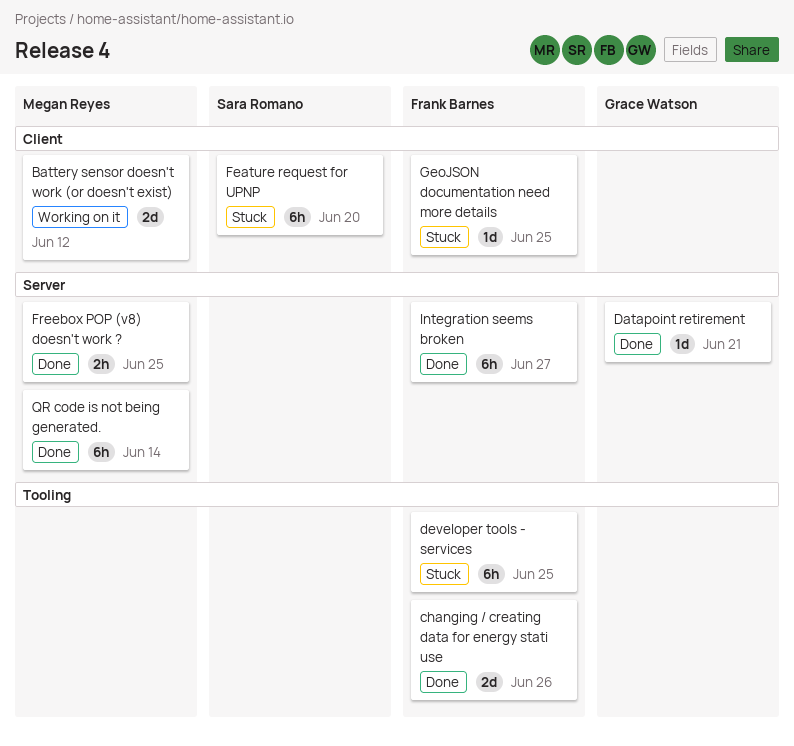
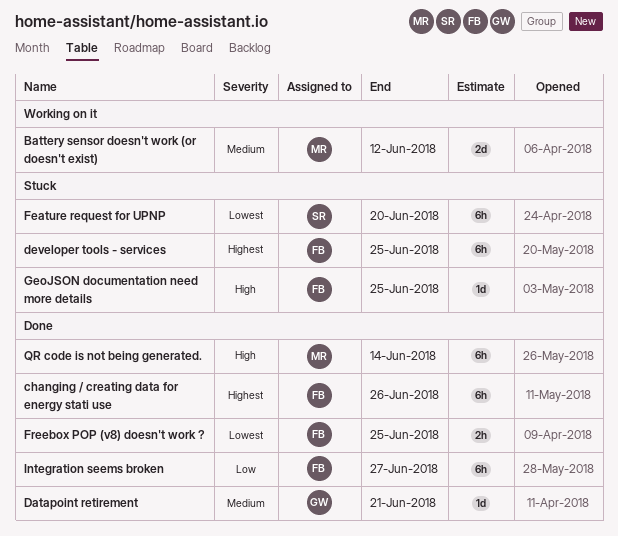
changing / creating data for energy stati use, estimate: 2d -> 6h
Freebox POP (v8) doesn't work ?, owner: Megan Reyes -> Frank Barnes

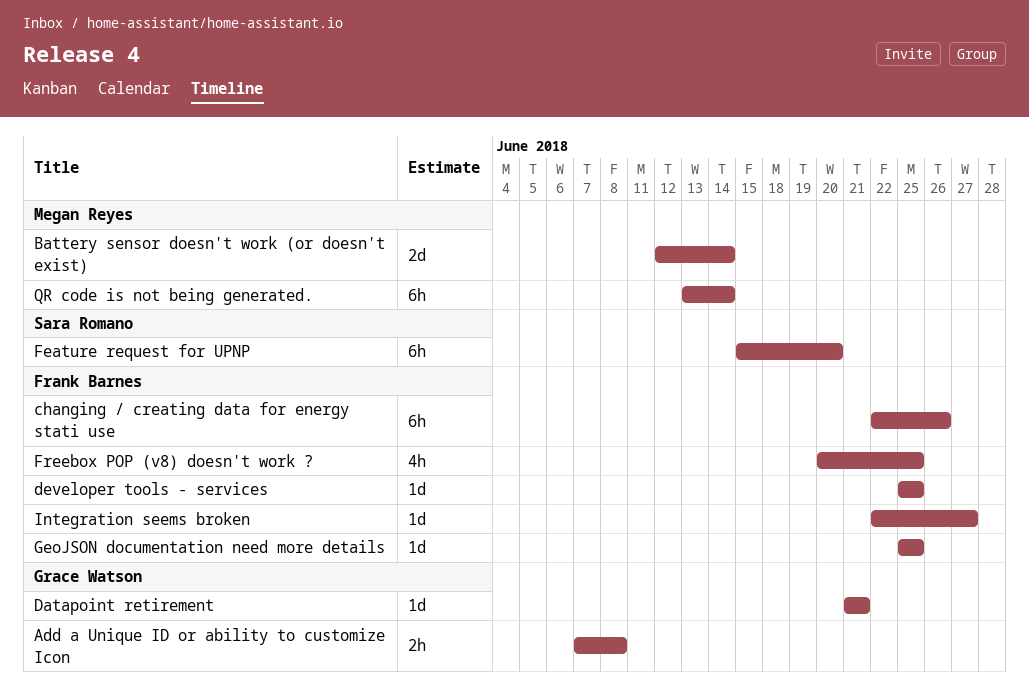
Add a Unique ID or ability to customize Icon: none -> present
Battery sensor doesn't work (or doesn't exist), due: Jun 12 -> Jun 14
developer tools - services, estimate: 6h -> 1d
Freebox POP (v8) doesn't work ?, estimate: 2h -> 4h
Integration seems broken, estimate: 6h -> 1d

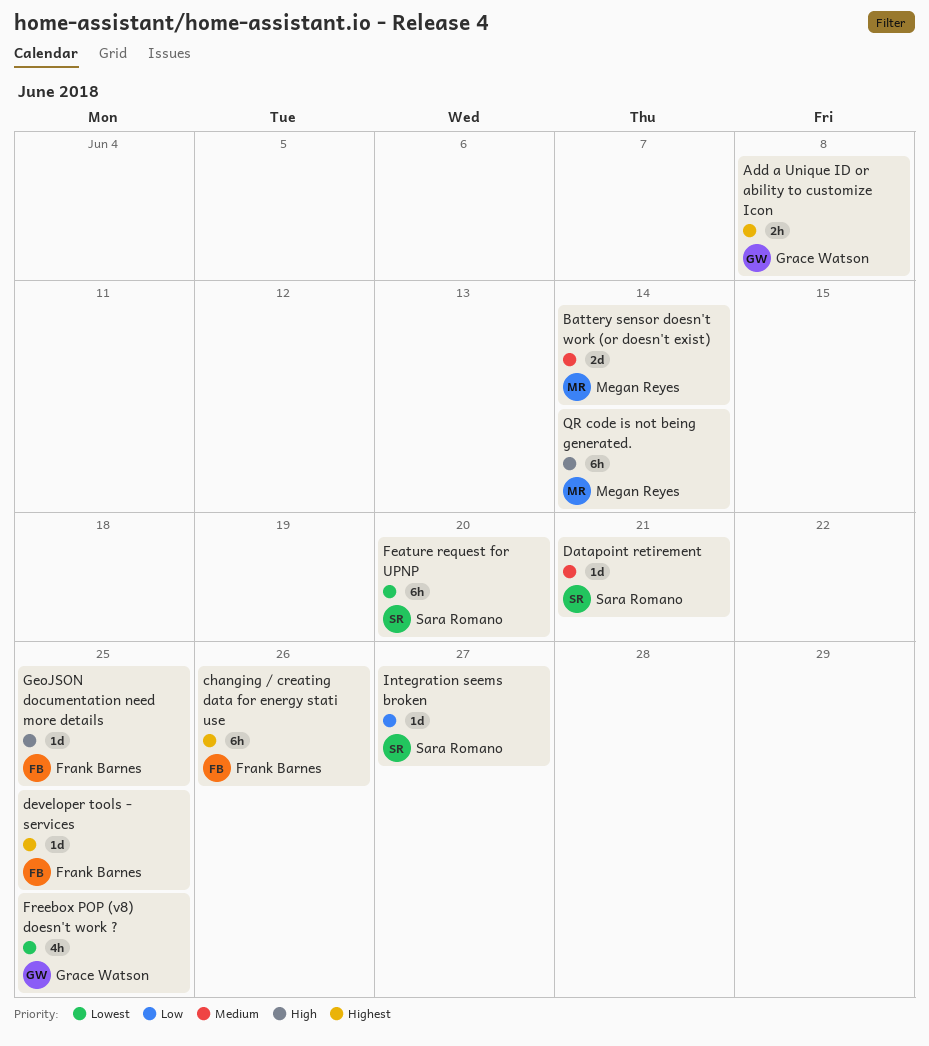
Datapoint retirement, owner: Grace Watson -> Sara Romano
Freebox POP (v8) doesn't work ?, owner: Frank Barnes -> Grace Watson
Integration seems broken, owner: Frank Barnes -> Sara Romano

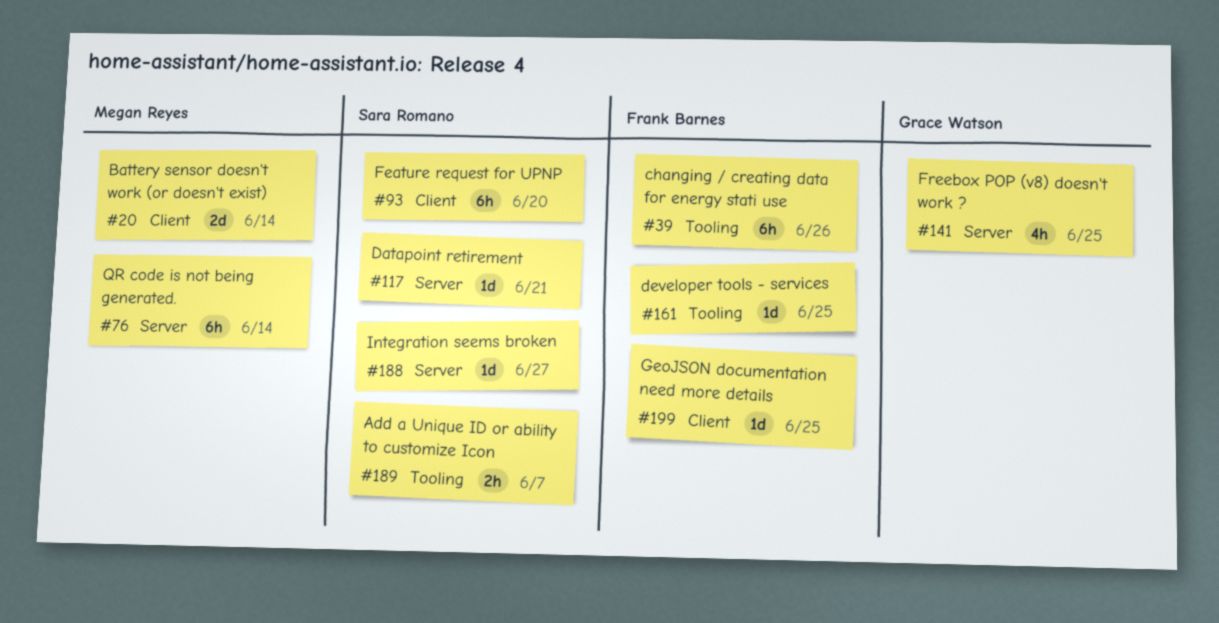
Add a Unique ID or ability to customize Icon, owner: Grace Watson -> Sara Romano
Add a Unique ID or ability to customize Icon, due: Jun 8 -> Jun 7

